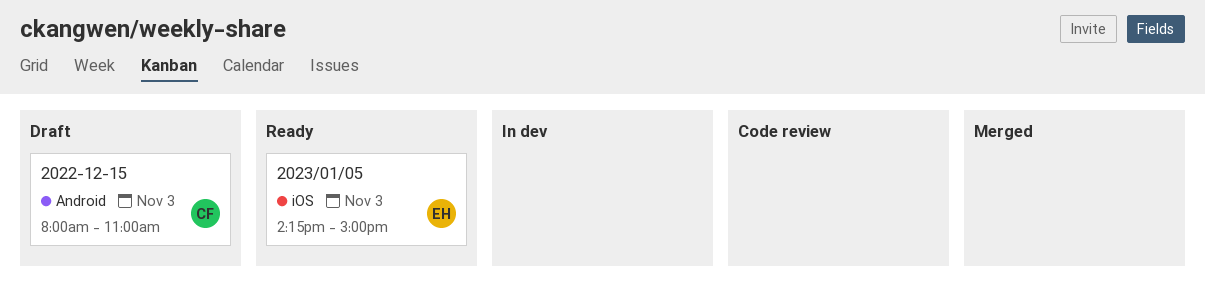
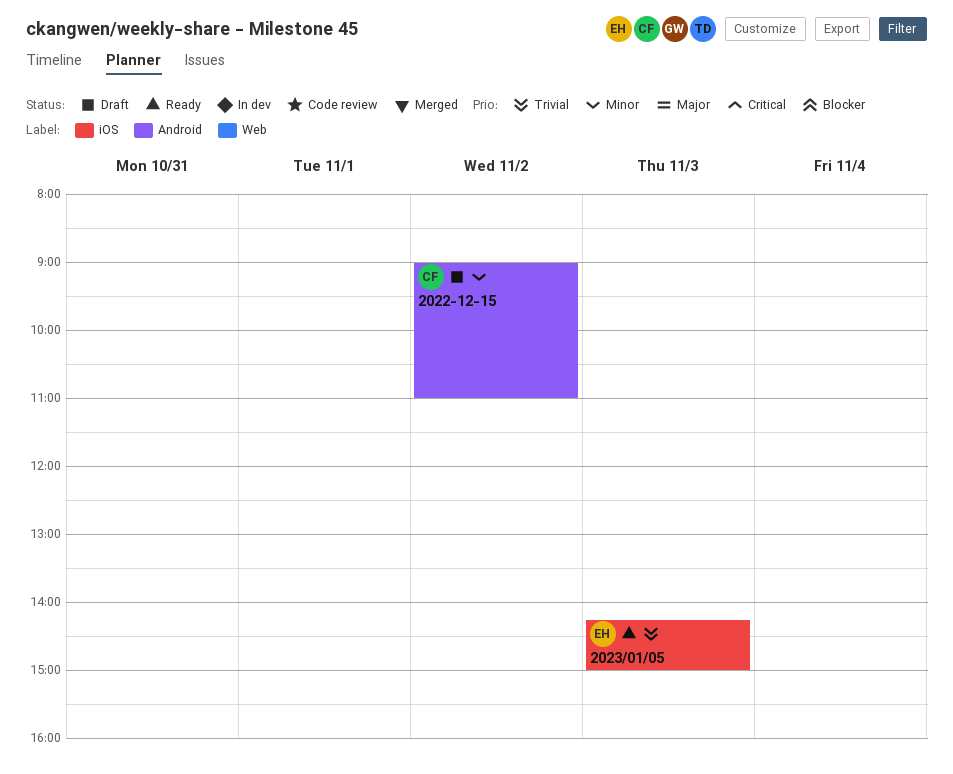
2022-12-15, day: Nov 3 -> Nov 2
2022-12-15, begins: 08:00 -> 09:00

